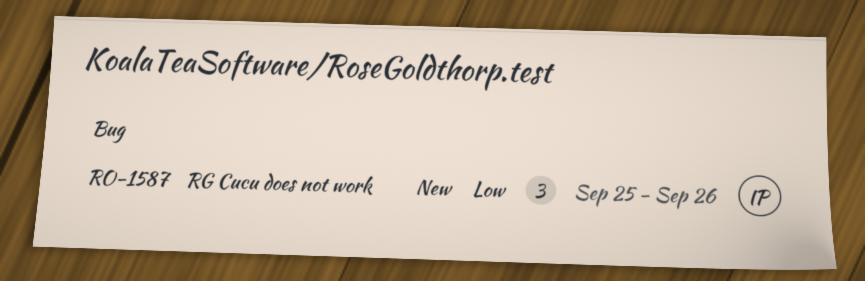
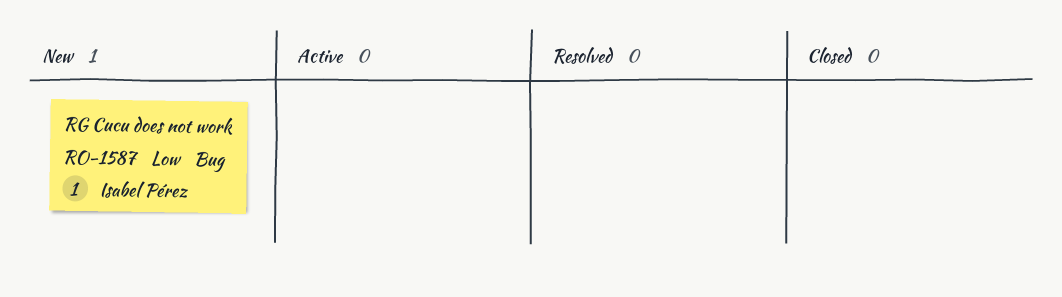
RO-1587, estimate: 3 -> 1

